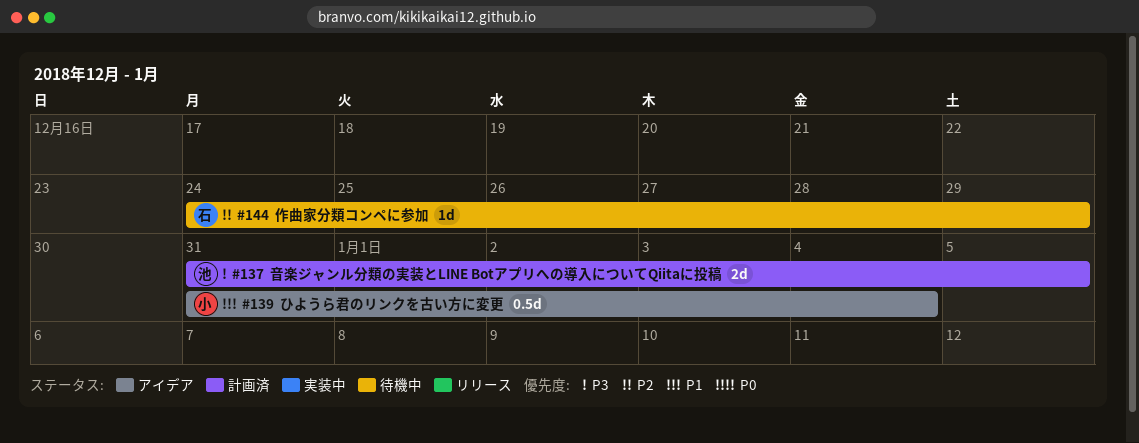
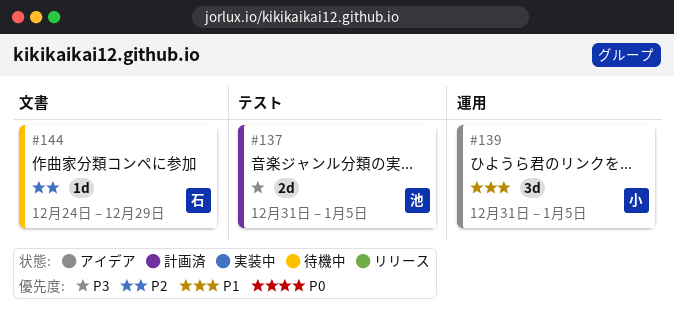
#139, estimate: 0.5d -> 3d
#139, due: Jan 4 -> Jan 5

